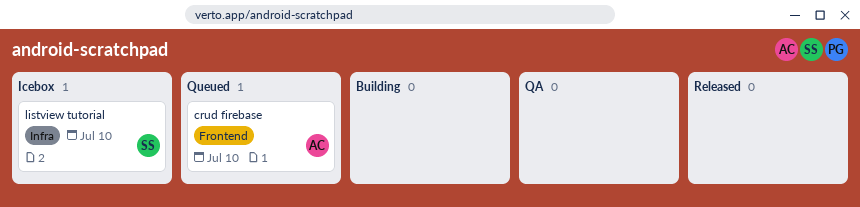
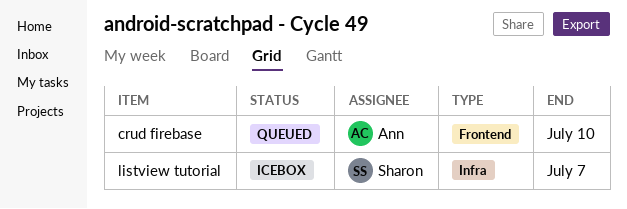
listview tutorial, due: Jul 10 -> Jul 7

